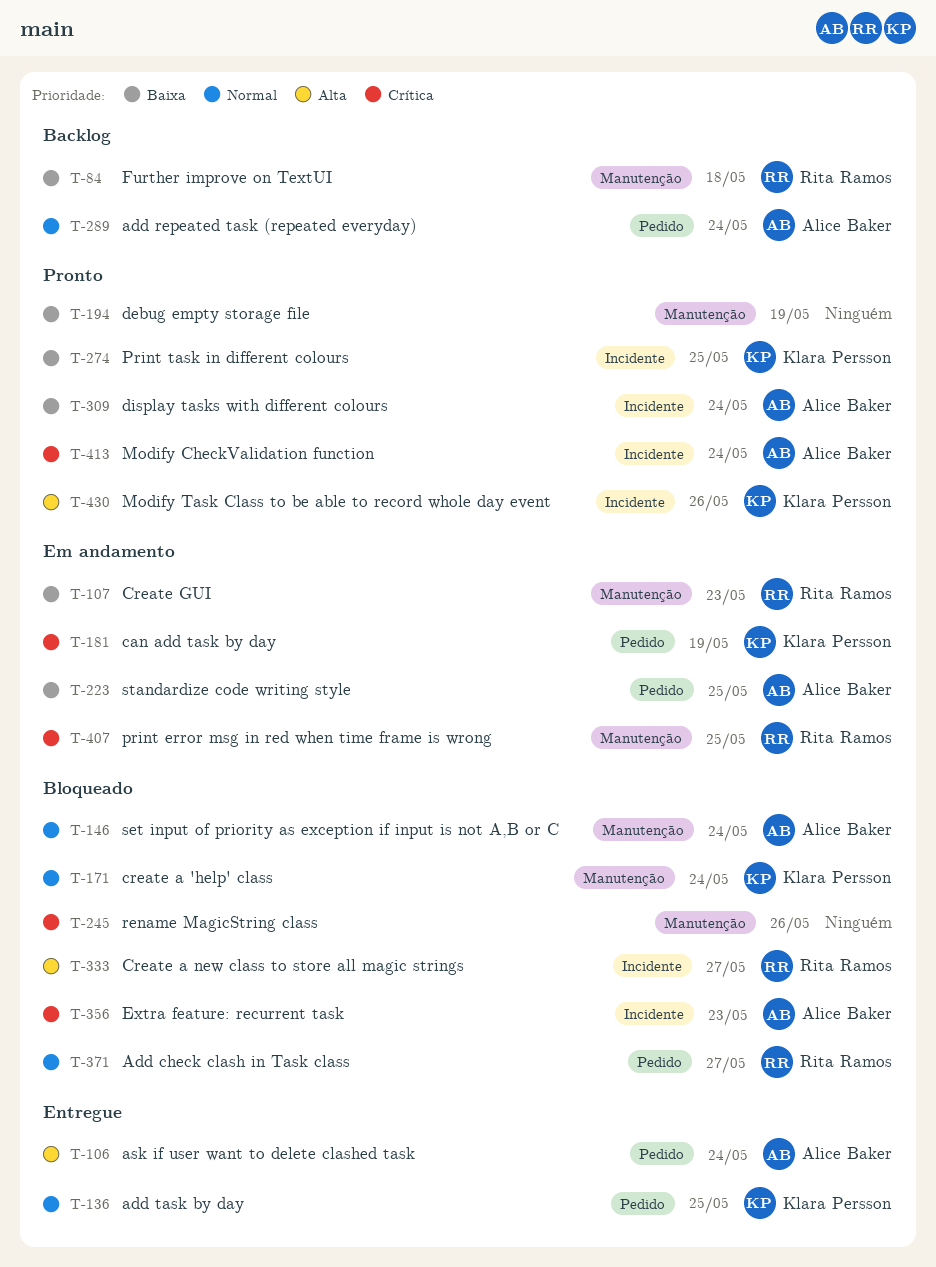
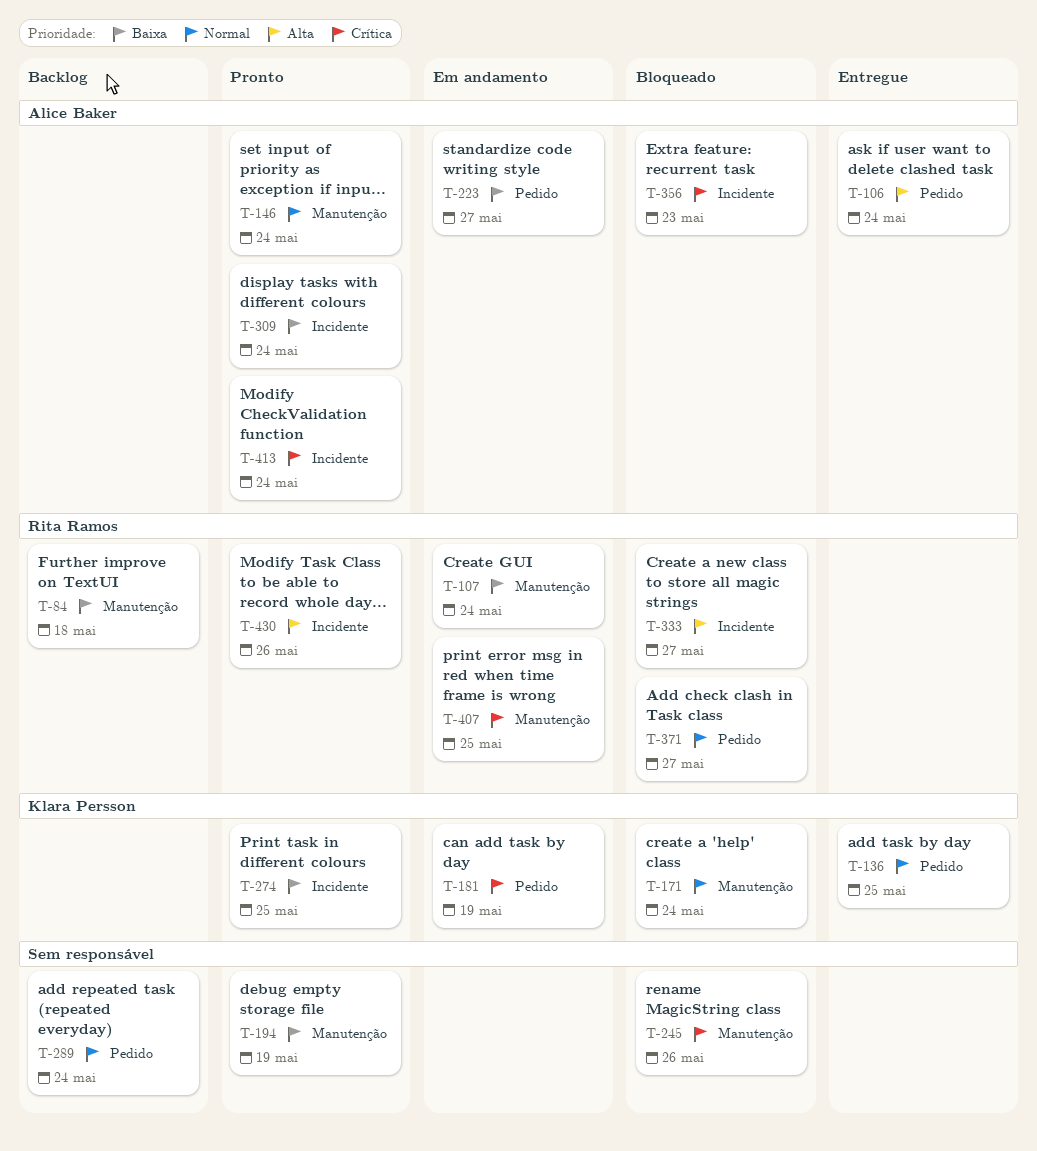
T-107, due: May 23 -> May 24
T-146, status: Bloqueado -> Pronto
T-223, due: May 25 -> May 27
T-289, owner: Alice Baker -> none
T-430, owner: Klara Persson -> Rita Ramos

